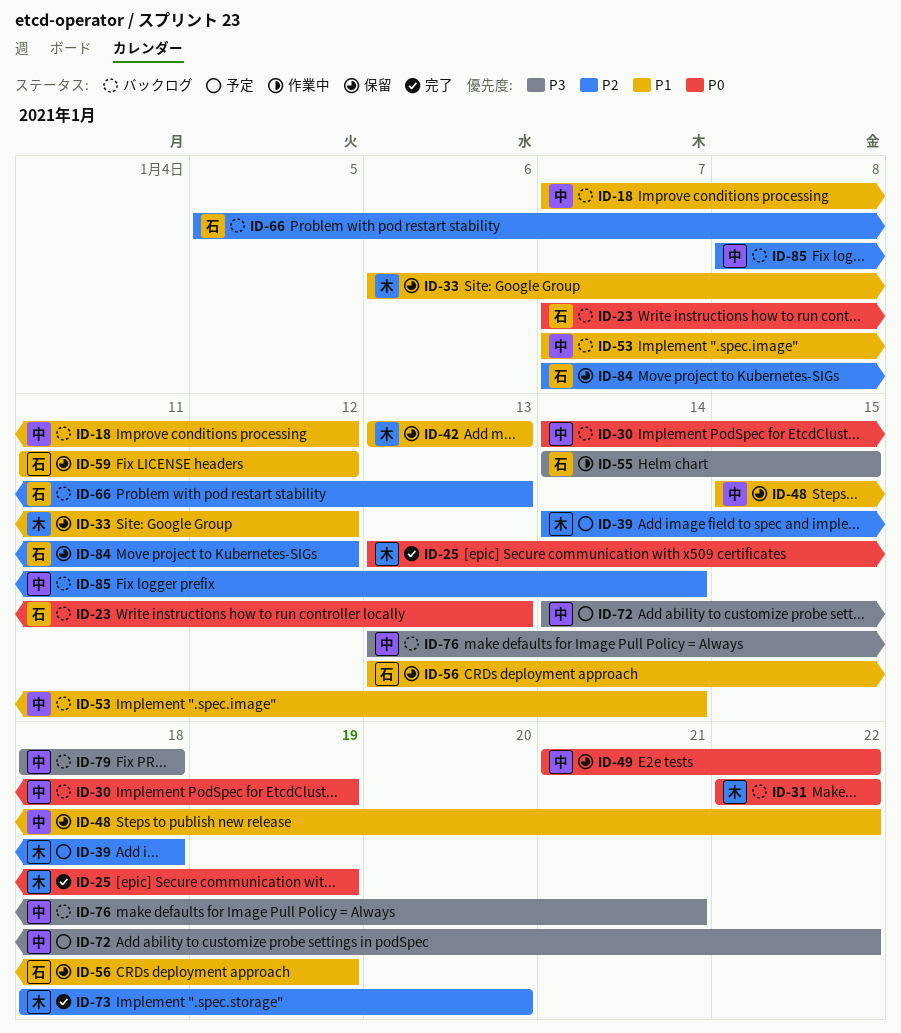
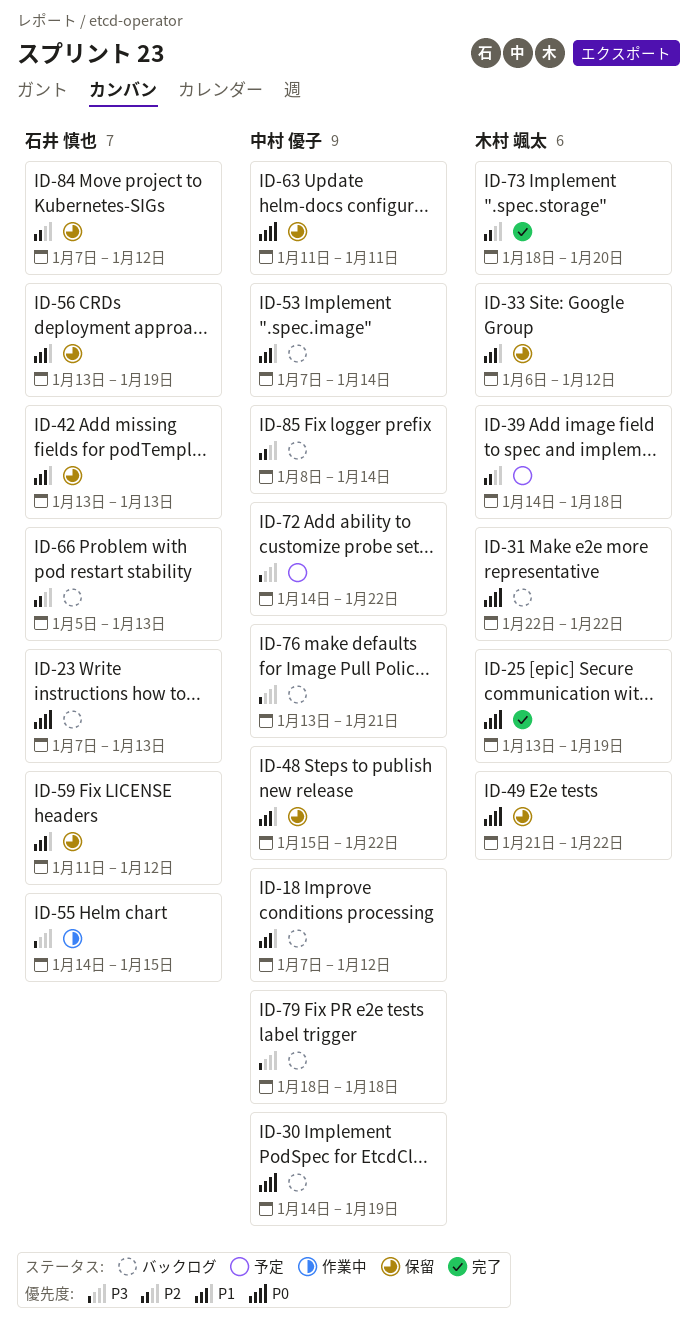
ID-42, owner: 木村 颯太 -> 石井 慎也
ID-49, owner: 中村 優子 -> 木村 颯太
ID-63: none -> present

